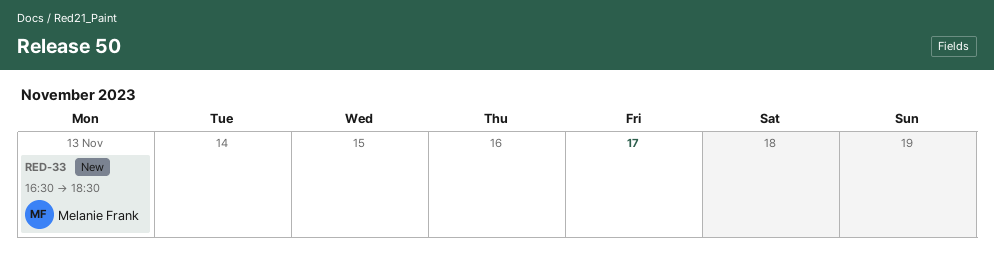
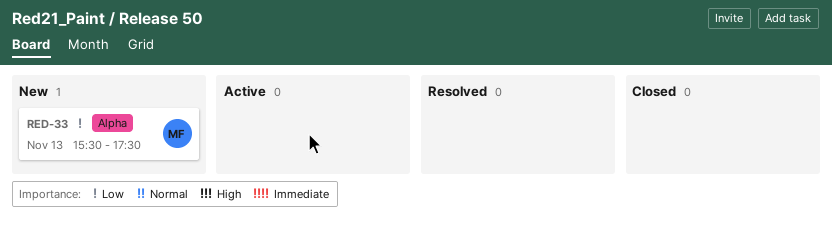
RED-33, begins: 16:30 -> 15:30
RED-33, ends: 18:30 -> 17:30

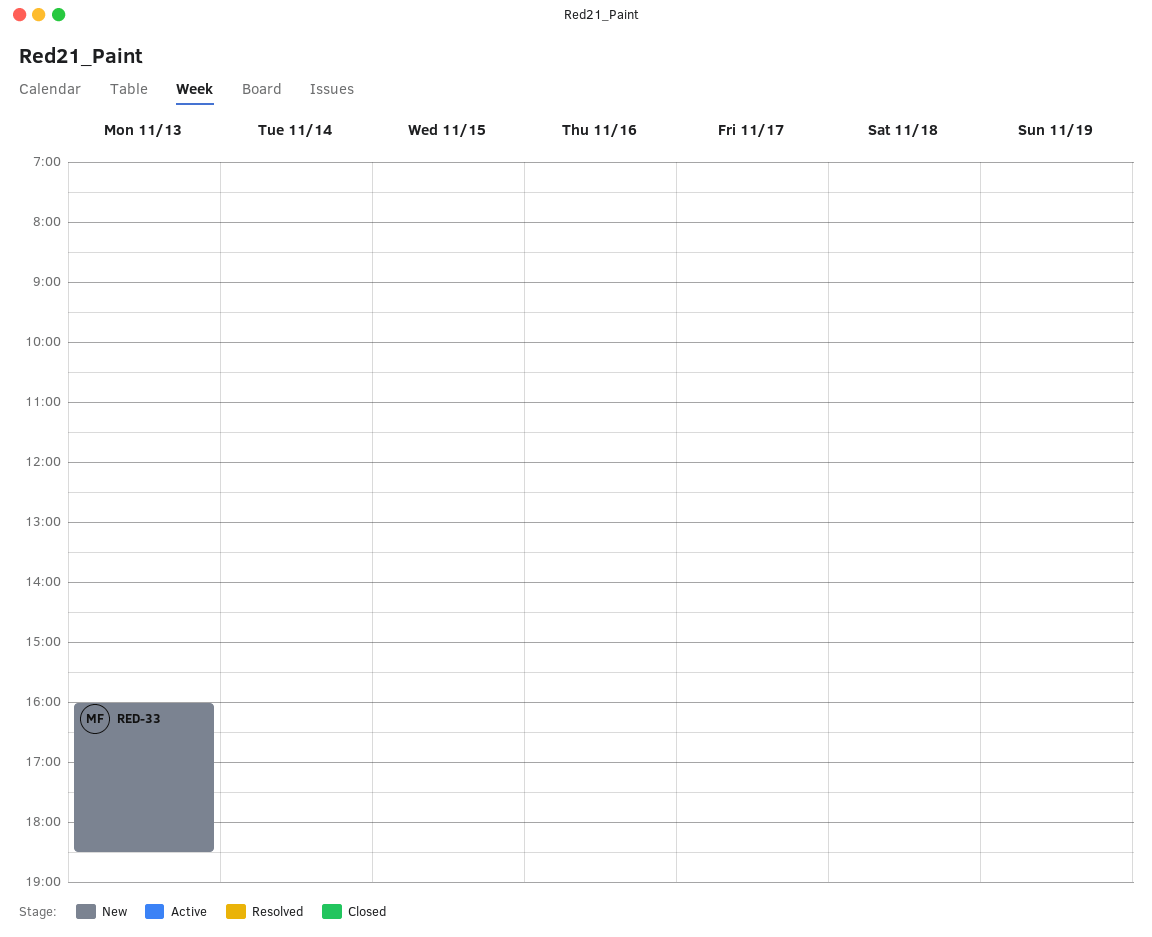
RED-33, begins: 15:30 -> 16:00
RED-33, ends: 17:30 -> 18:30

